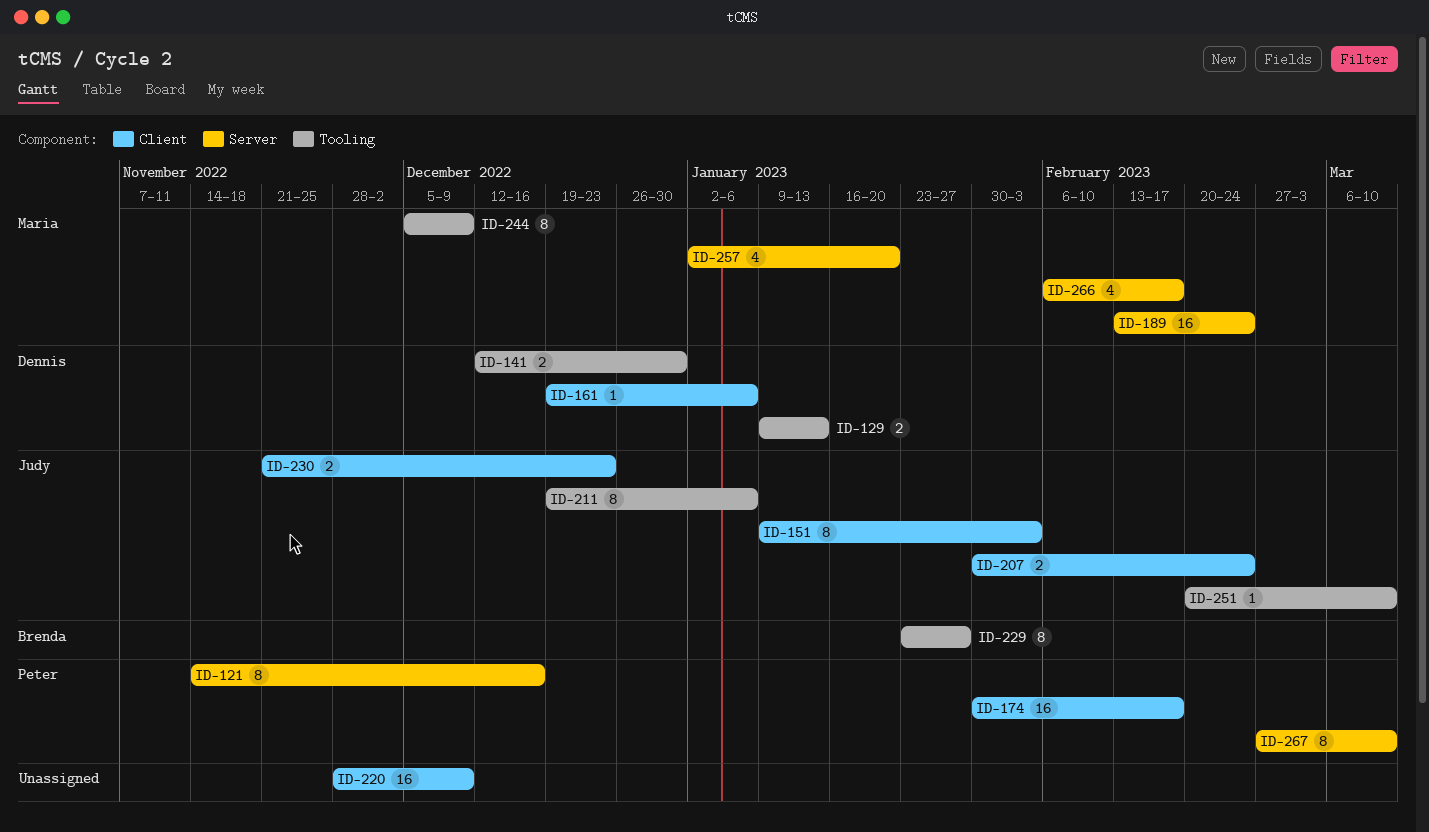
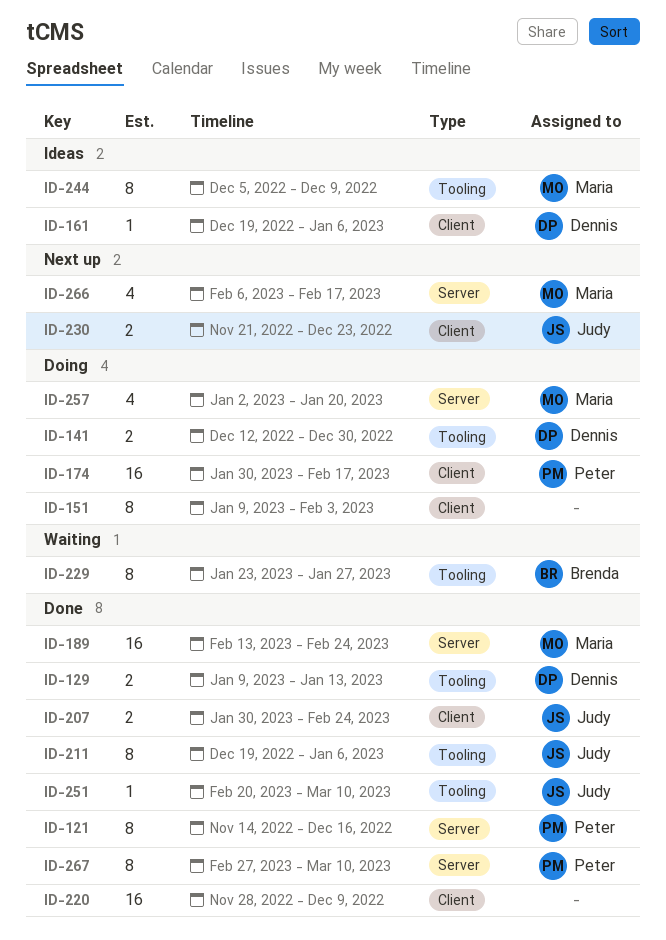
ID-151, owner: Judy -> none

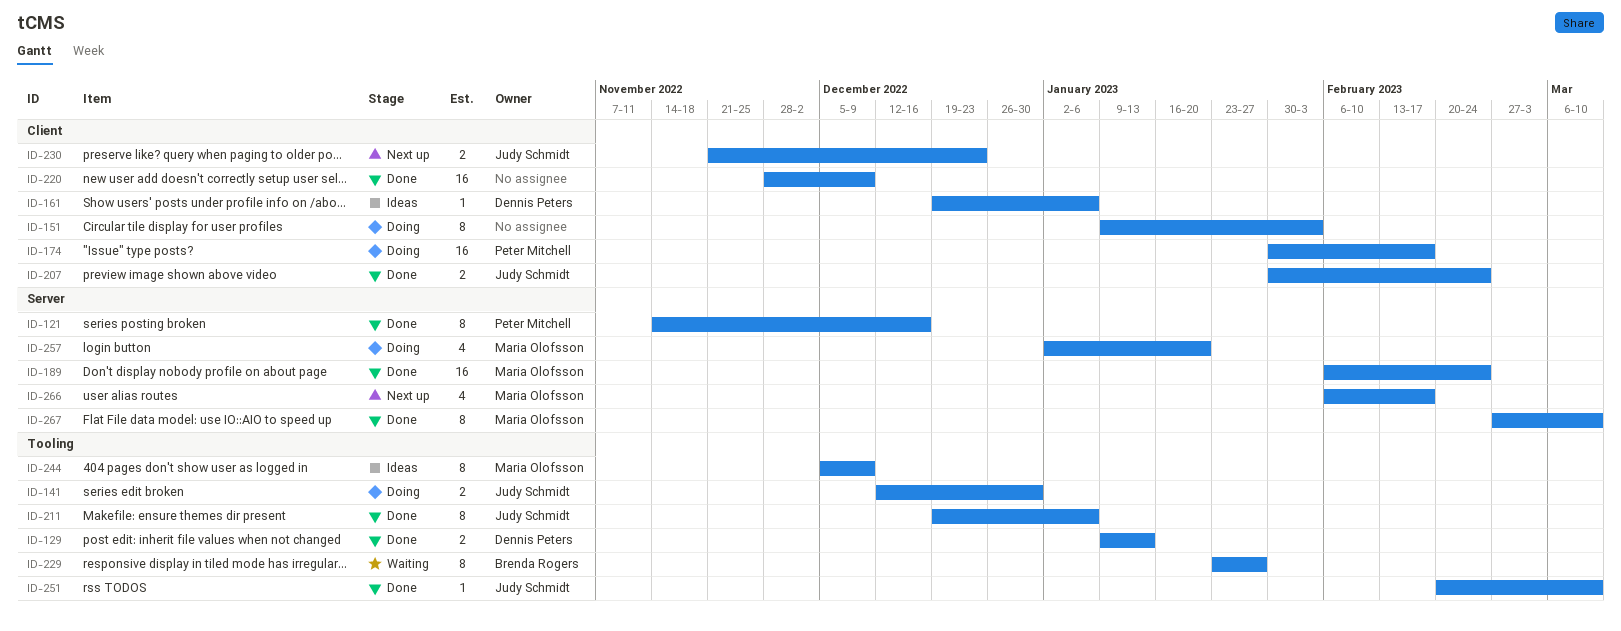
ID-141, owner: Dennis Peters -> Judy Schmidt
ID-189, start: Feb 13 -> Feb 6
ID-267, owner: Peter Mitchell -> Maria Olofsson

